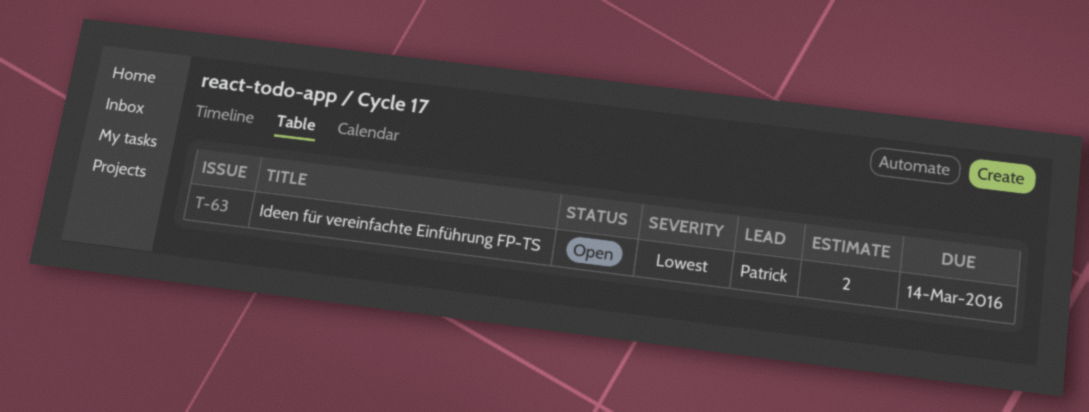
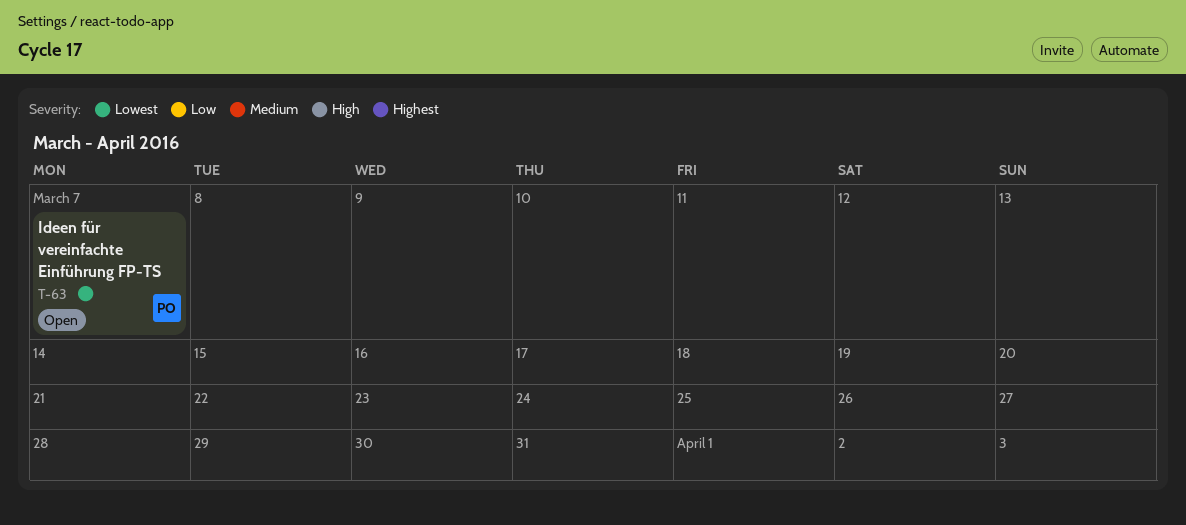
T-63, due: Mar 14 -> Mar 7

